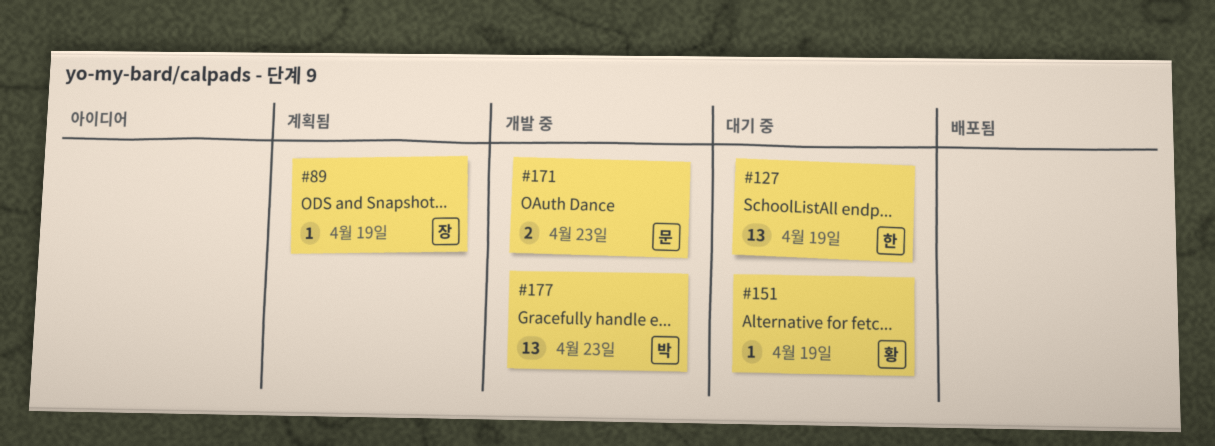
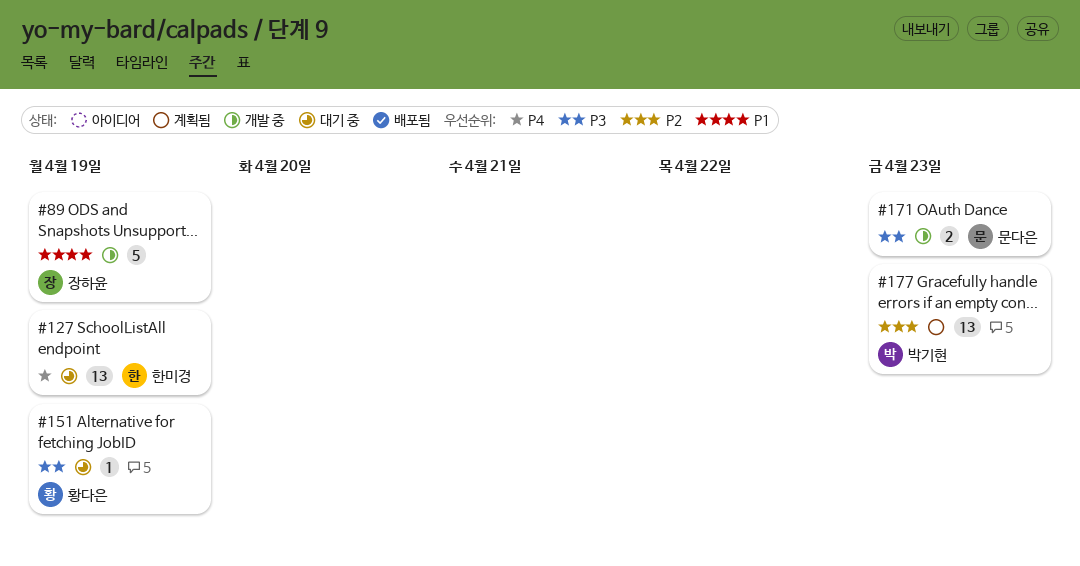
#89, status: 계획됨 -> 개발 중
#89, estimate: 1 -> 5
#177, status: 개발 중 -> 계획됨

